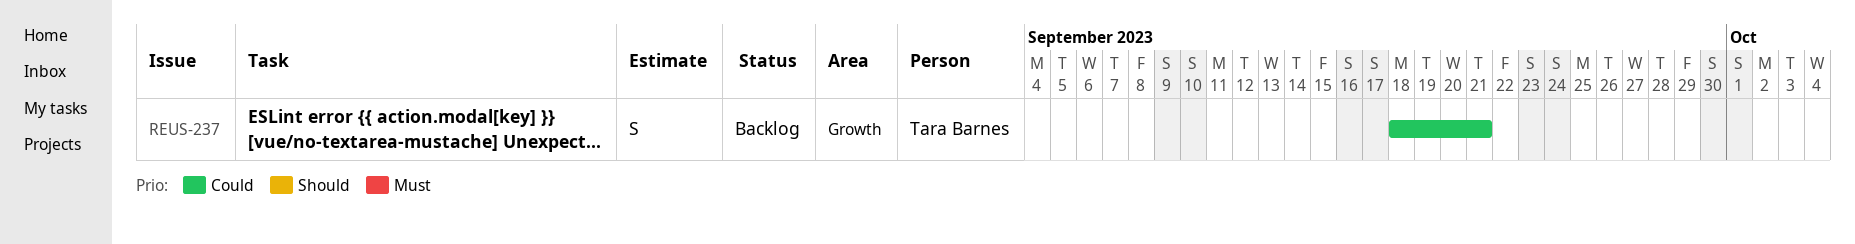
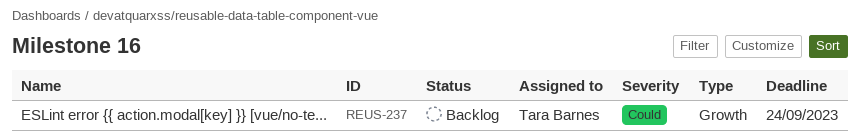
REUS-237, due: Sep 21 -> Sep 24

